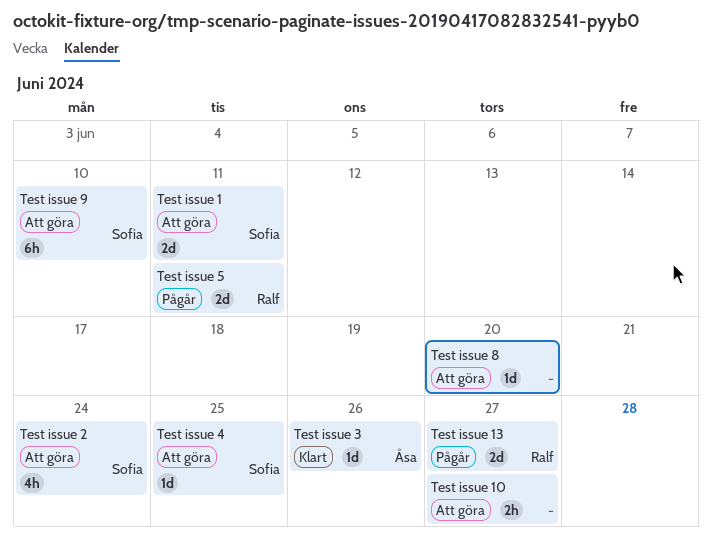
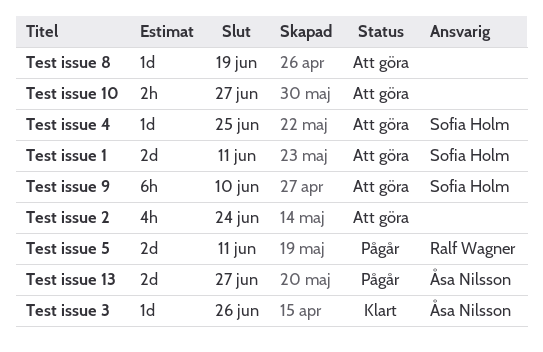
Test issue 13, owner: Ralf Wagner -> Åsa Nilsson
Test issue 2, owner: Sofia Holm -> none
Test issue 8, due: Jun 20 -> Jun 19

